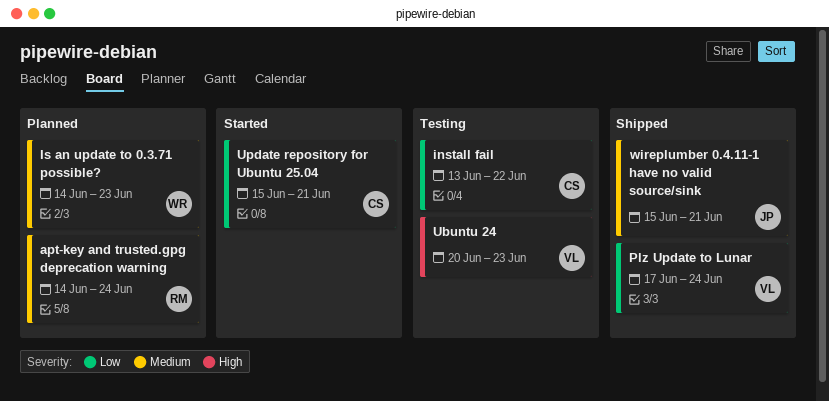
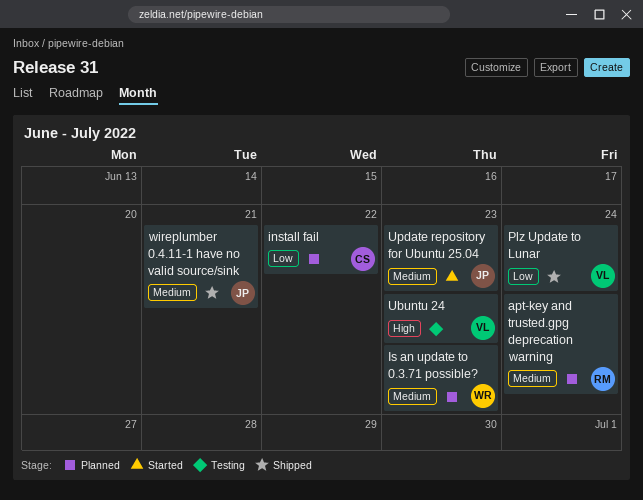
install fail, status: Testing -> Planned
Update repository for Ubuntu 25.04, owner: CS -> JP
Update repository for Ubuntu 25.04, priority: Low -> Medium
Update repository for Ubuntu 25.04, due: Jun 21 -> Jun 23

